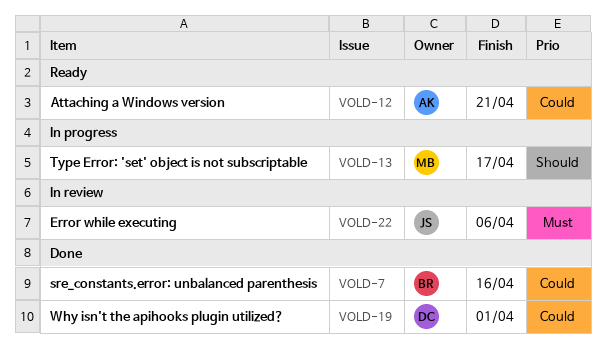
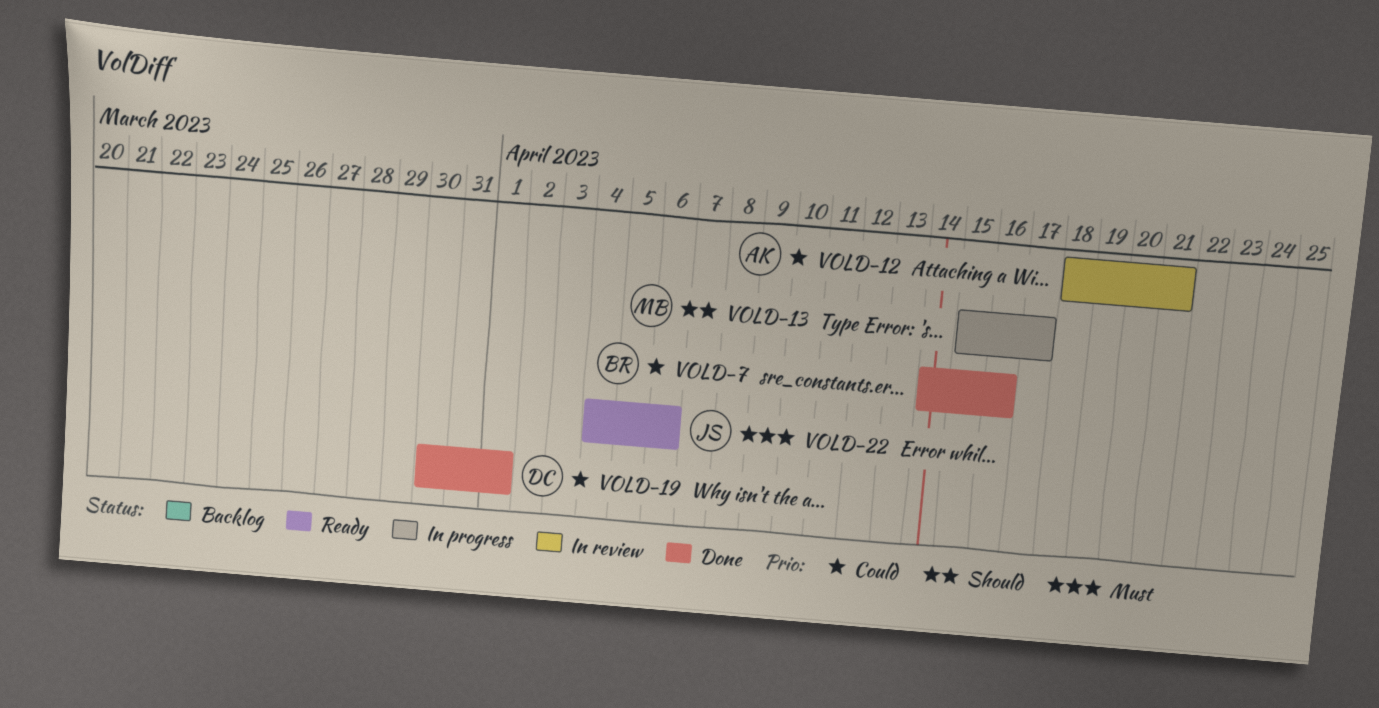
VOLD-12, status: Ready -> In review
VOLD-22, status: In review -> Ready

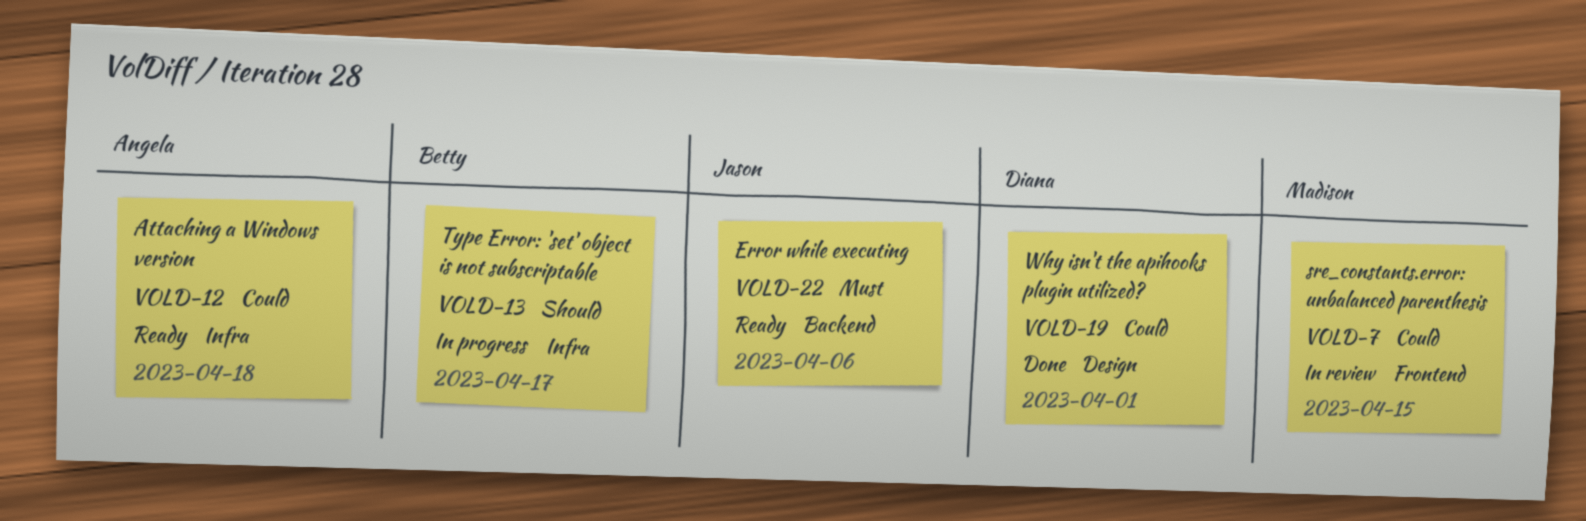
VOLD-7, status: Done -> In review
VOLD-7, owner: Betty -> Madison
VOLD-7, due: Apr 16 -> Apr 15
VOLD-12, status: In review -> Ready
VOLD-12, due: Apr 21 -> Apr 18
VOLD-13, owner: Madison -> Betty

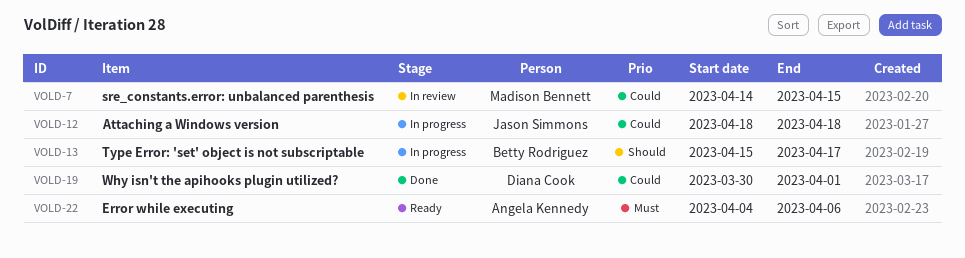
VOLD-12, status: Ready -> In progress
VOLD-12, owner: Angela Kennedy -> Jason Simmons
VOLD-22, owner: Jason Simmons -> Angela Kennedy

